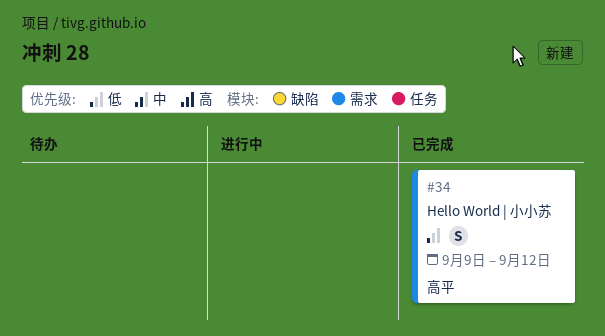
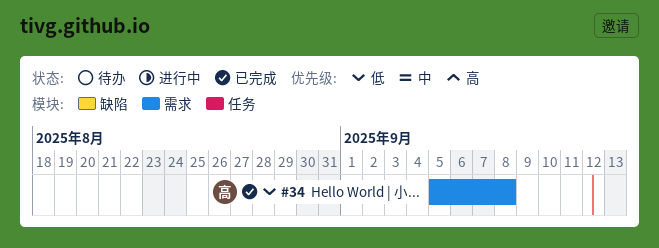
#34, start: Sep 9 -> Sep 5
#34, due: Sep 12 -> Sep 8

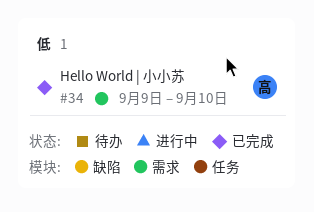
#34, start: Sep 5 -> Sep 9
#34, due: Sep 8 -> Sep 10

